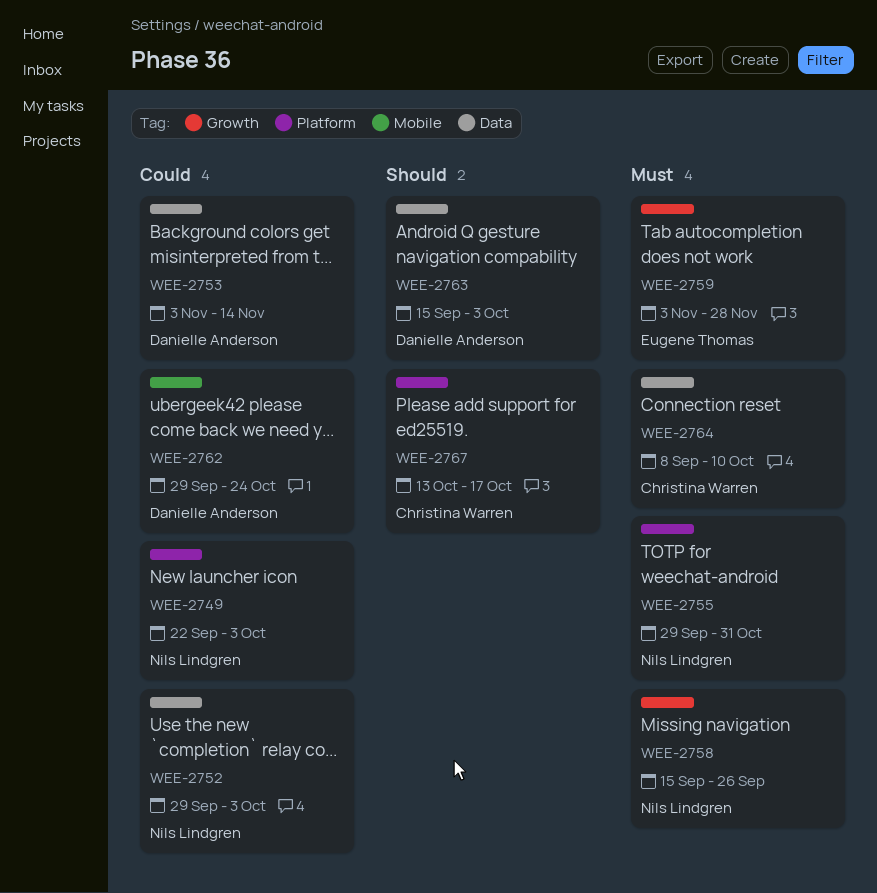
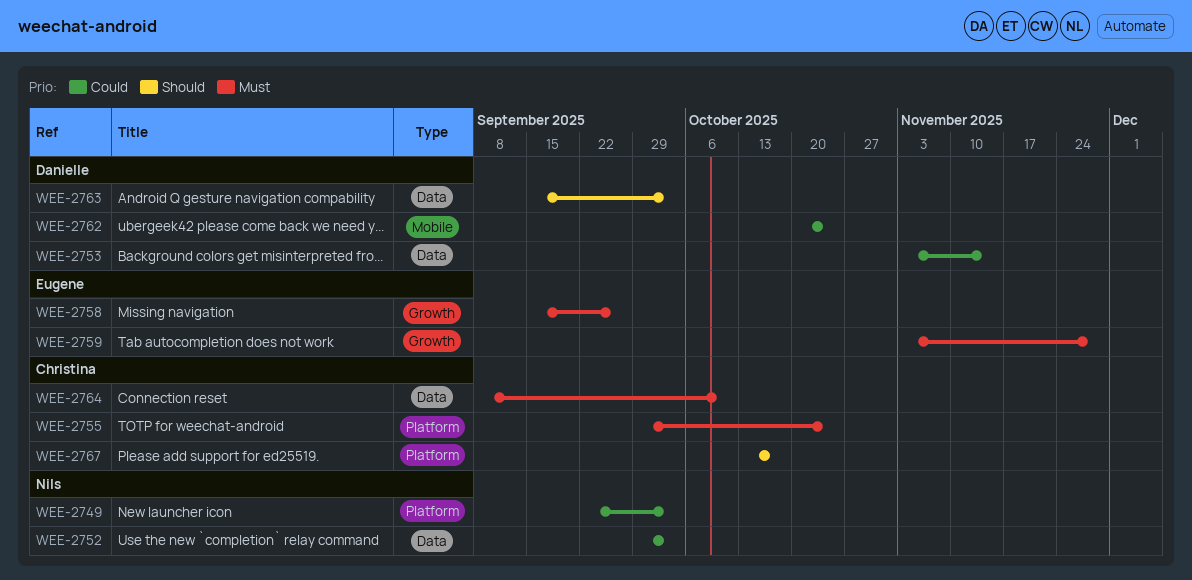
WEE-2755, owner: Nils Lindgren -> Christina Warren
WEE-2755, due: Oct 31 -> Oct 24
WEE-2758, owner: Nils Lindgren -> Eugene Thomas
WEE-2762, start: Sep 29 -> Oct 20

